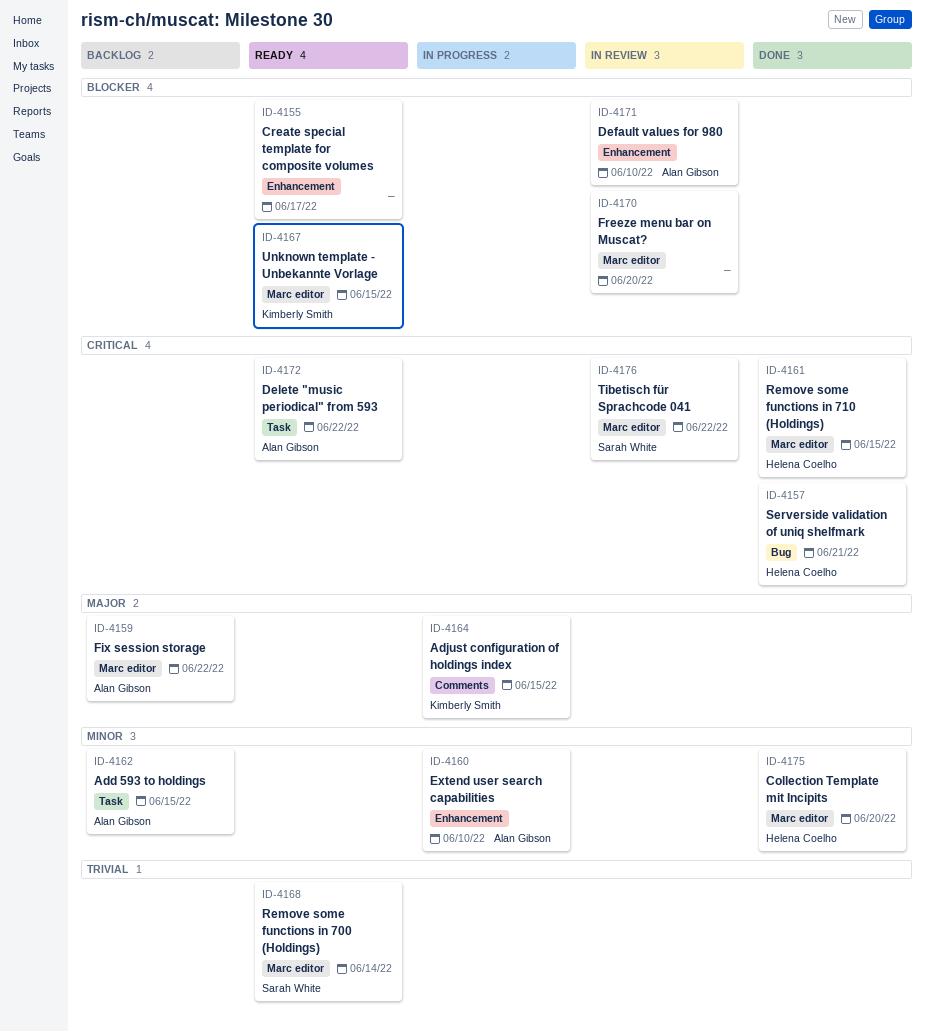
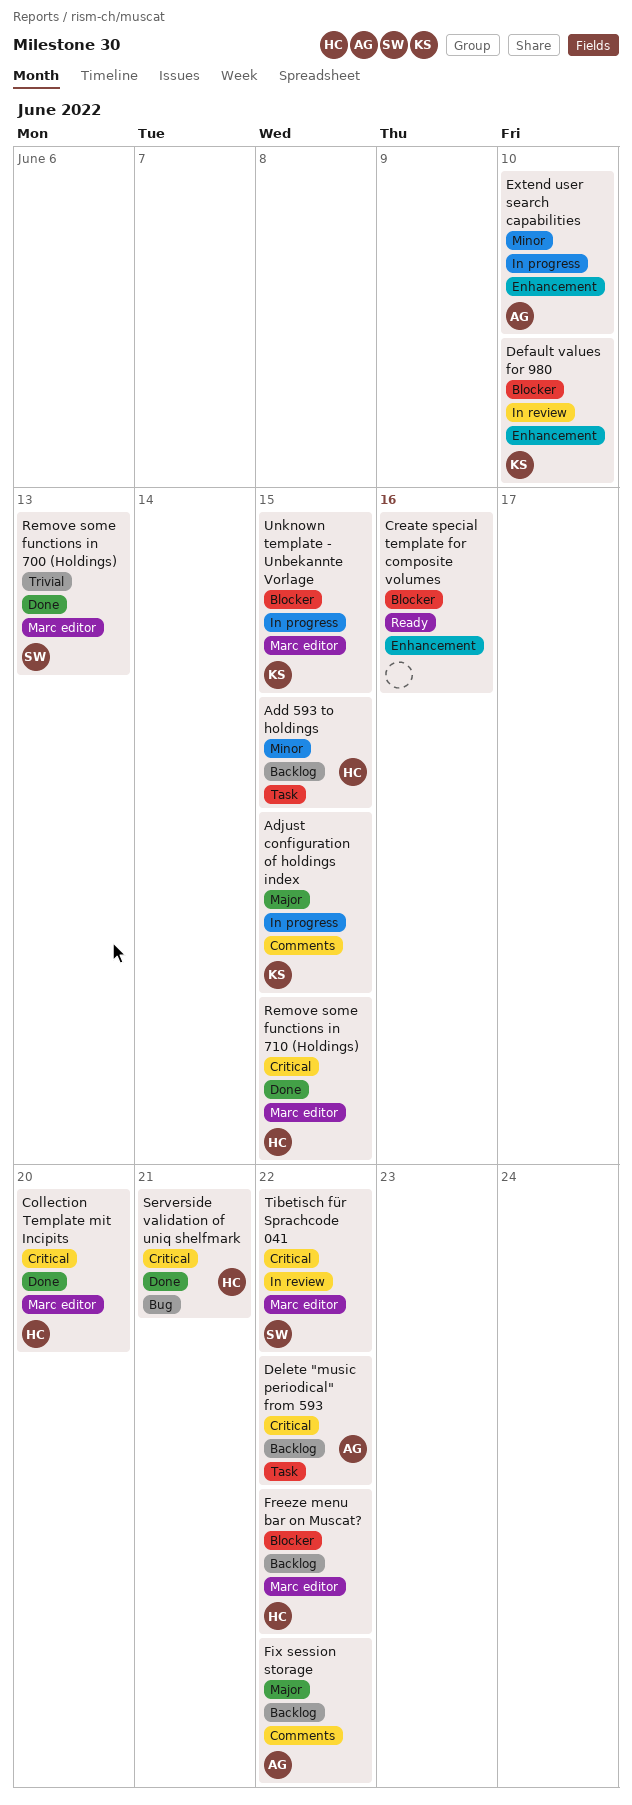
Add 593 to holdings, owner: Alan Gibson -> Helena Coelho
Collection Template mit Incipits, priority: Minor -> Critical
Create special template for composite volumes, due: Jun 17 -> Jun 16
Default values for 980, owner: Alan Gibson -> Kimberly Smith
Delete "music periodical" from 593, status: Ready -> Backlog
Fix session storage, label: Marc editor -> Comments
Freeze menu bar on Muscat?, status: In review -> Backlog
Freeze menu bar on Muscat?, owner: none -> Helena Coelho
Freeze menu bar on Muscat?, due: Jun 20 -> Jun 22
Remove some functions in 700 (Holdings), status: Ready -> Done
Remove some functions in 700 (Holdings), due: Jun 14 -> Jun 13
Unknown template - Unbekannte Vorlage, status: Ready -> In progress

